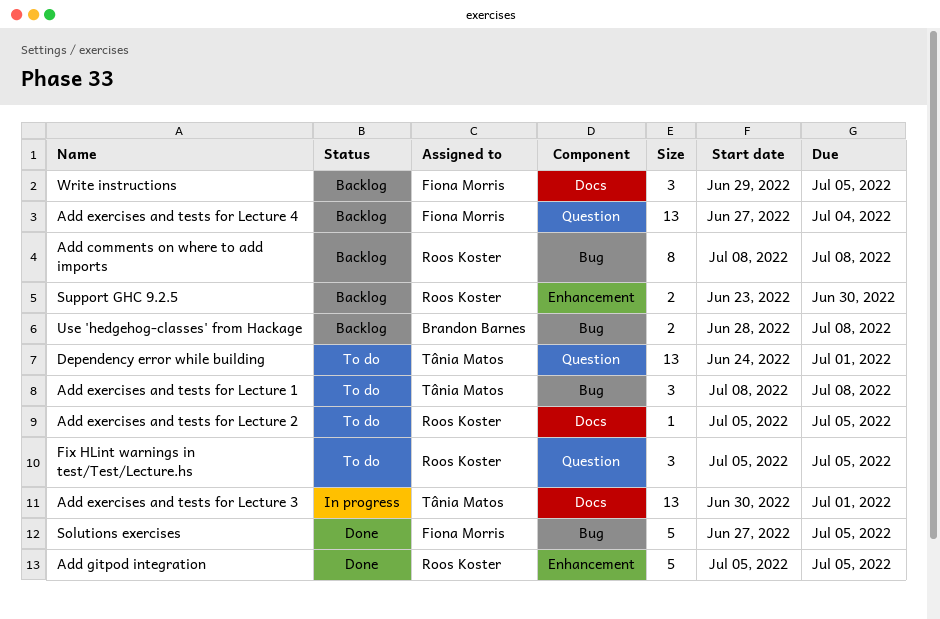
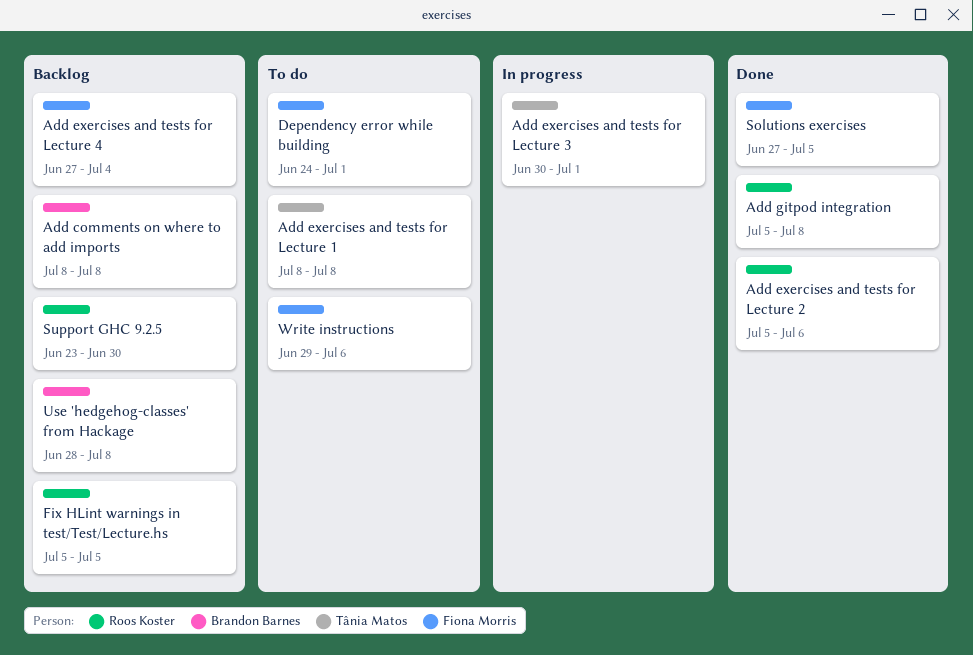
Add comments on where to add imports, owner: Roos Koster -> Brandon Barnes
Add exercises and tests for Lecture 2, status: To do -> Done
Add exercises and tests for Lecture 2, due: Jul 5 -> Jul 6
Add gitpod integration, due: Jul 5 -> Jul 8
Dependency error while building, owner: Tânia Matos -> Fiona Morris
Fix HLint warnings in test/Test/Lecture.hs, status: To do -> Backlog
Write instructions, status: Backlog -> To do
Write instructions, due: Jul 5 -> Jul 6

